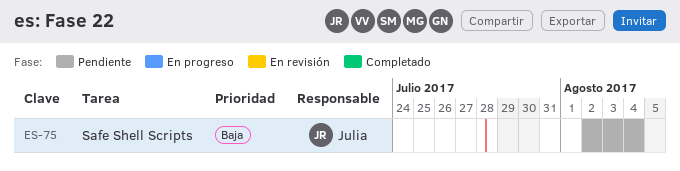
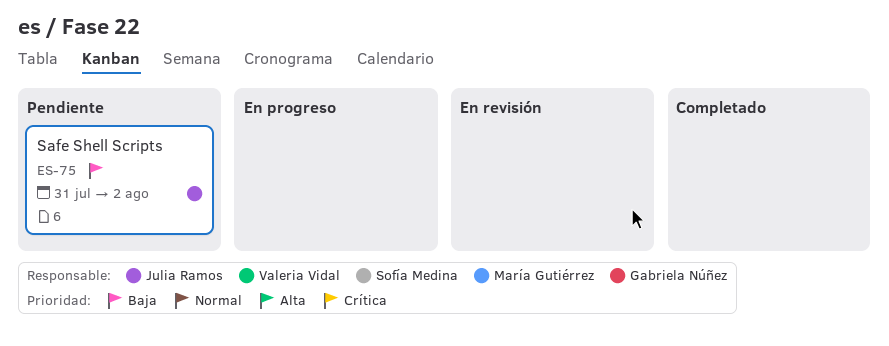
ES-75, start: Aug 2 -> Jul 31
ES-75, due: Aug 4 -> Aug 2

